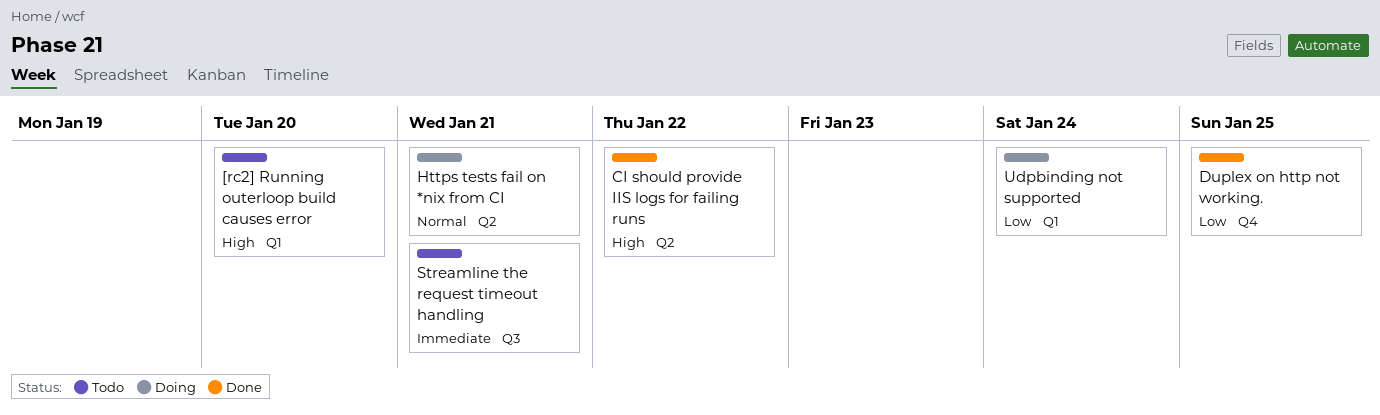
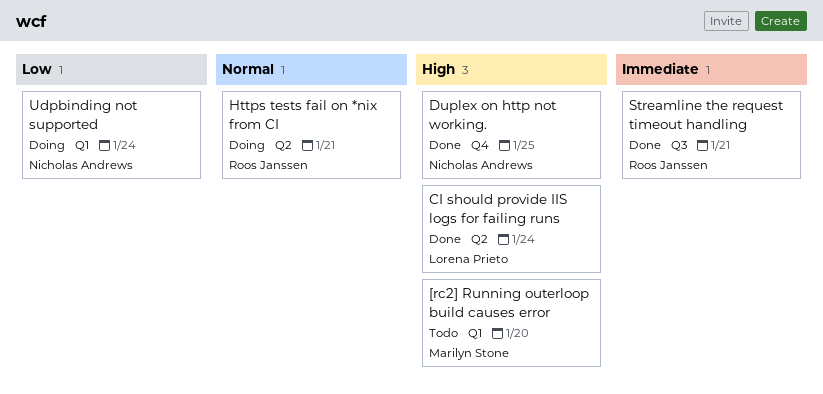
CI should provide IIS logs for failing runs, due: Jan 22 -> Jan 24
Duplex on http not working., priority: Low -> High
Streamline the request timeout handling, status: Todo -> Done

